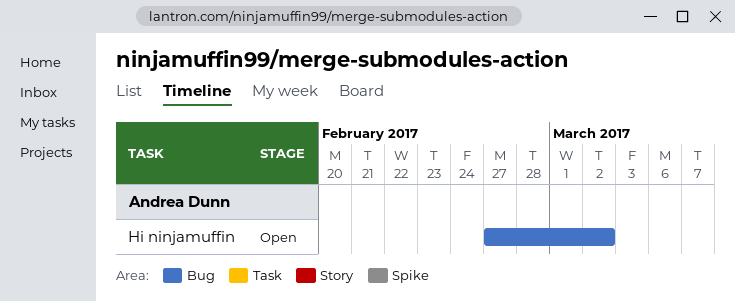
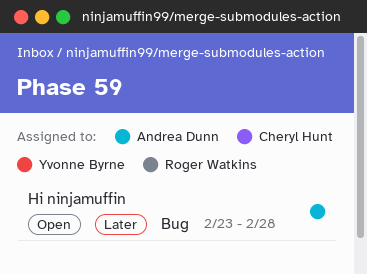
Hi ninjamuffin, start: Feb 27 -> Feb 23
Hi ninjamuffin, due: Mar 2 -> Feb 28

